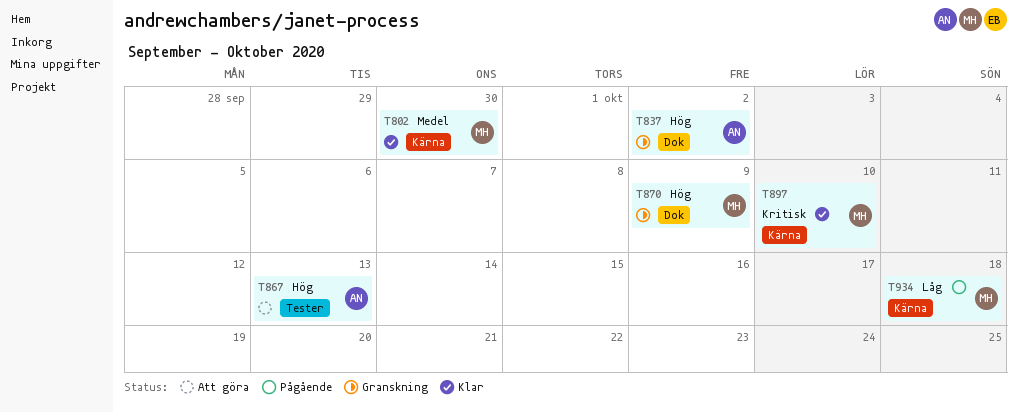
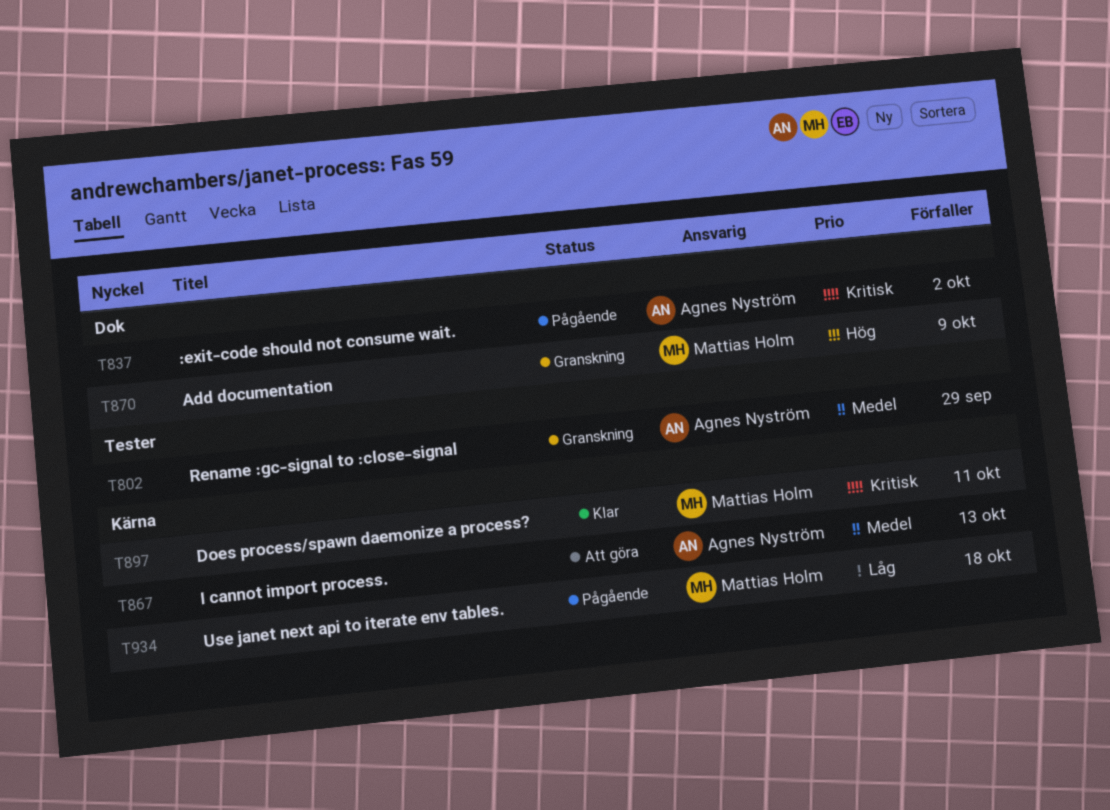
T802, status: Klar -> Granskning
T802, owner: Mattias Holm -> Agnes Nyström
T802, label: Kärna -> Tester
T802, due: Sep 30 -> Sep 29
T837, status: Granskning -> Pågående
T837, priority: Hög -> Kritisk
T867, priority: Hög -> Medel
T867, label: Tester -> Kärna
T897, due: Oct 10 -> Oct 11

